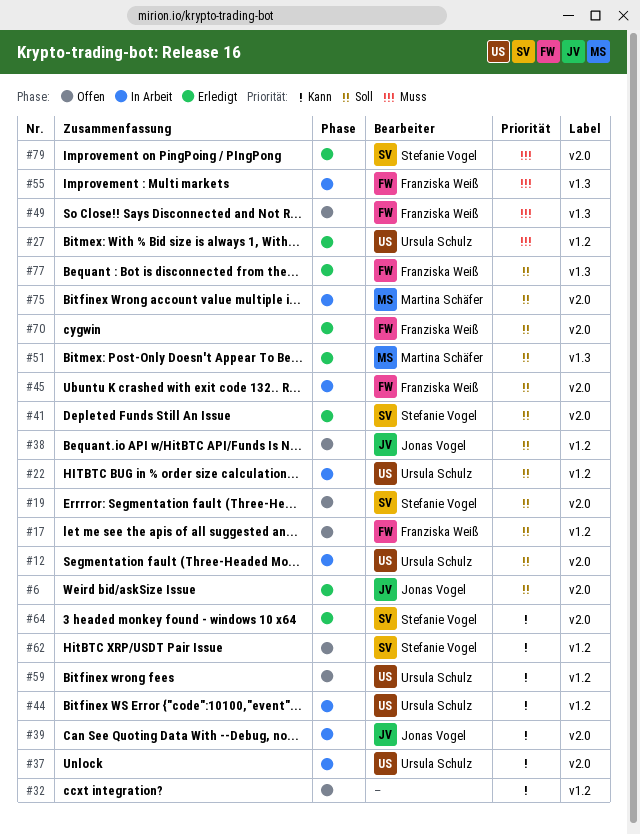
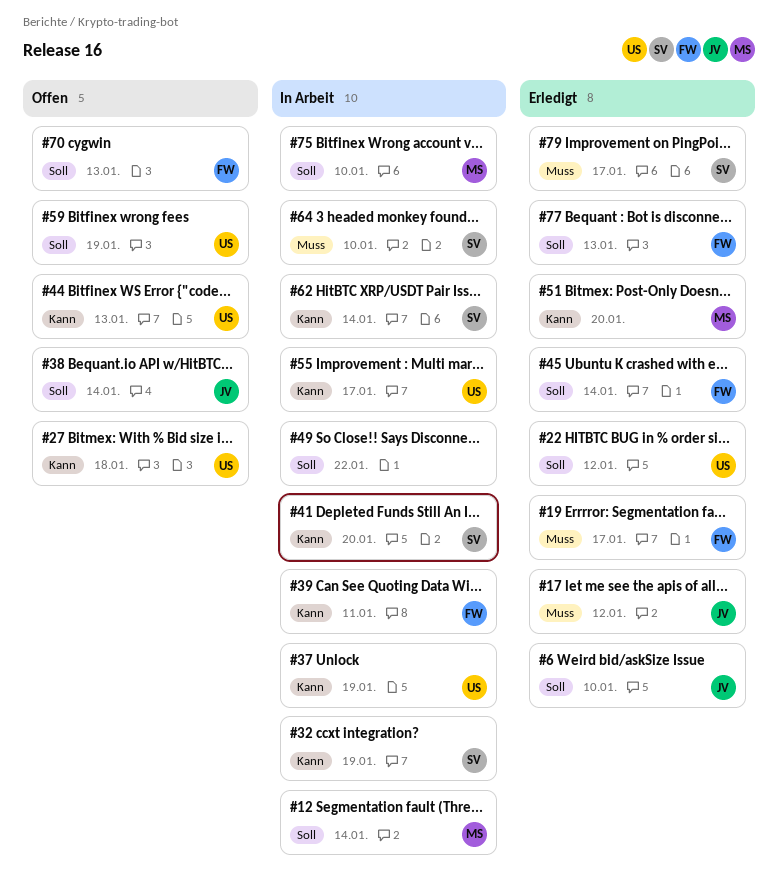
#12, owner: Ursula Schulz -> Martina Schäfer
#17, status: Offen -> Erledigt
#17, owner: Franziska Weiß -> Jonas Vogel
#17, priority: Soll -> Muss
#19, status: Offen -> Erledigt
#19, owner: Stefanie Vogel -> Franziska Weiß
#19, priority: Soll -> Muss
#22, status: In Arbeit -> Erledigt
#27, status: Erledigt -> Offen
#27, priority: Muss -> Kann
#32, status: Offen -> In Arbeit
#32, owner: none -> Stefanie Vogel
#39, owner: Jonas Vogel -> Franziska Weiß
#41, status: Erledigt -> In Arbeit
#41, priority: Soll -> Kann
#44, status: In Arbeit -> Offen
#45, status: In Arbeit -> Erledigt
#49, status: Offen -> In Arbeit
#49, owner: Franziska Weiß -> none
#49, priority: Muss -> Soll
#51, priority: Soll -> Kann
#55, owner: Franziska Weiß -> Ursula Schulz
#55, priority: Muss -> Kann
#59, priority: Kann -> Soll
#62, status: Offen -> In Arbeit
#64, status: Erledigt -> In Arbeit
#64, priority: Kann -> Muss
#70, status: Erledigt -> Offen

